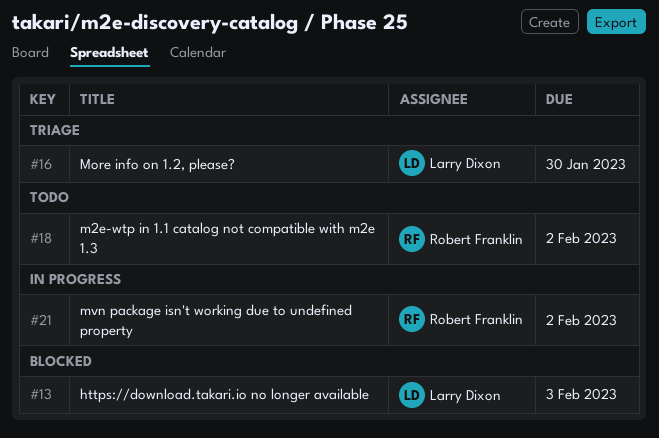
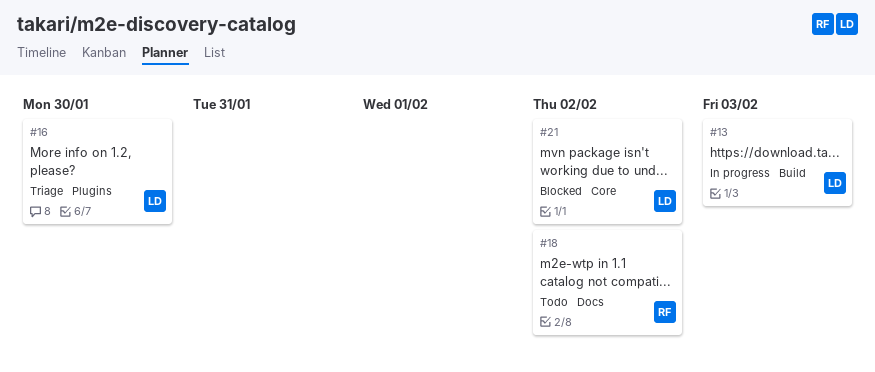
#13, status: Blocked -> In progress
#21, status: In progress -> Blocked
#21, owner: Robert Franklin -> Larry Dixon

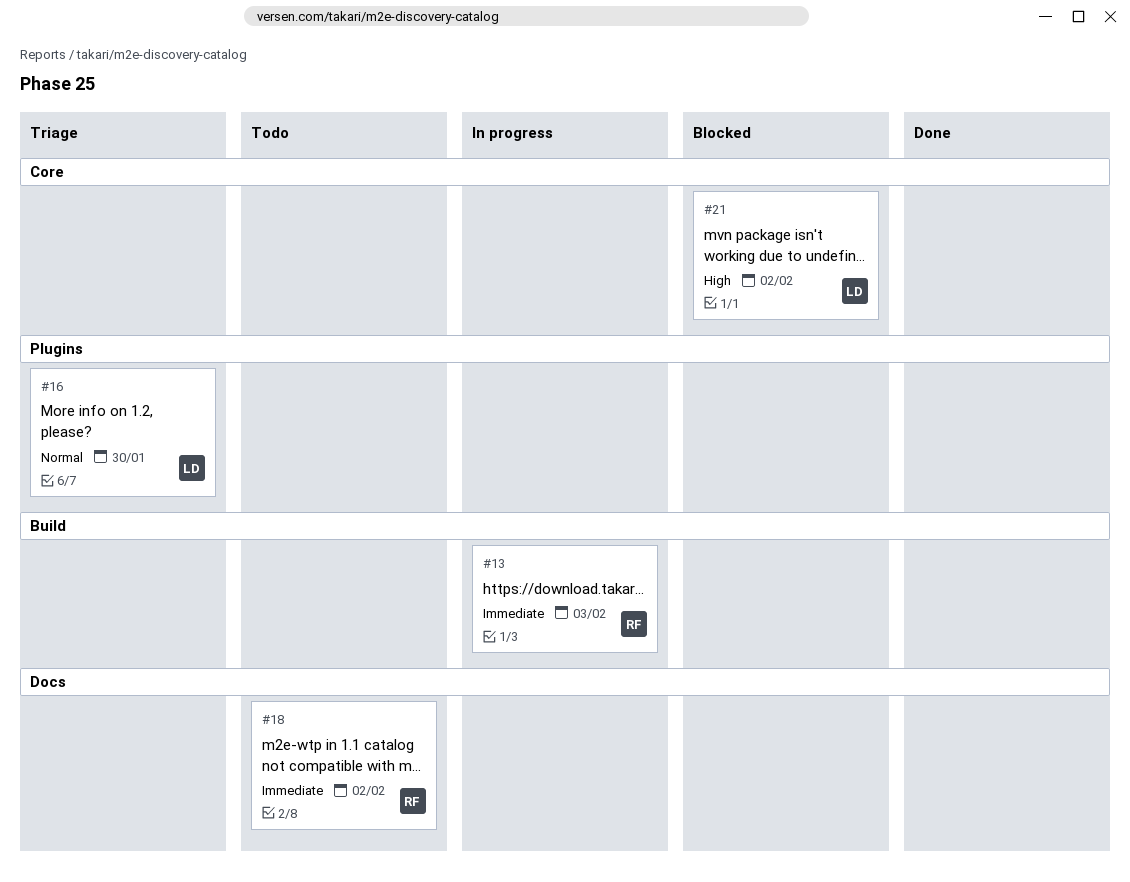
#13, owner: LD -> RF

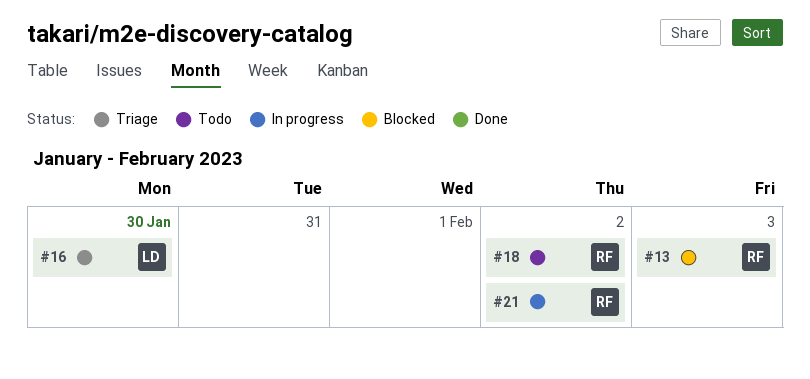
#13, status: In progress -> Blocked
#21, status: Blocked -> In progress
#21, owner: LD -> RF

